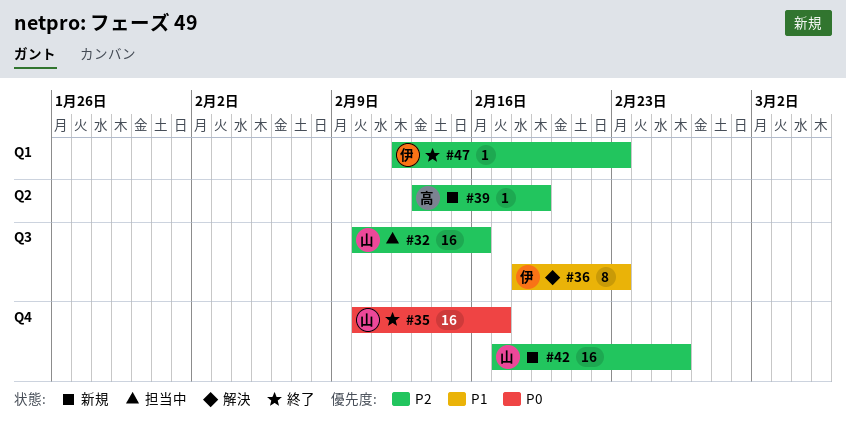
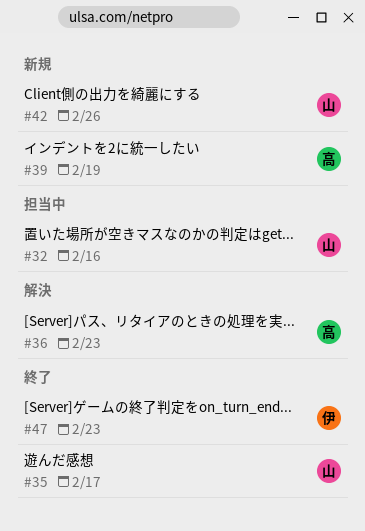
#36, owner: 伊 -> 高

